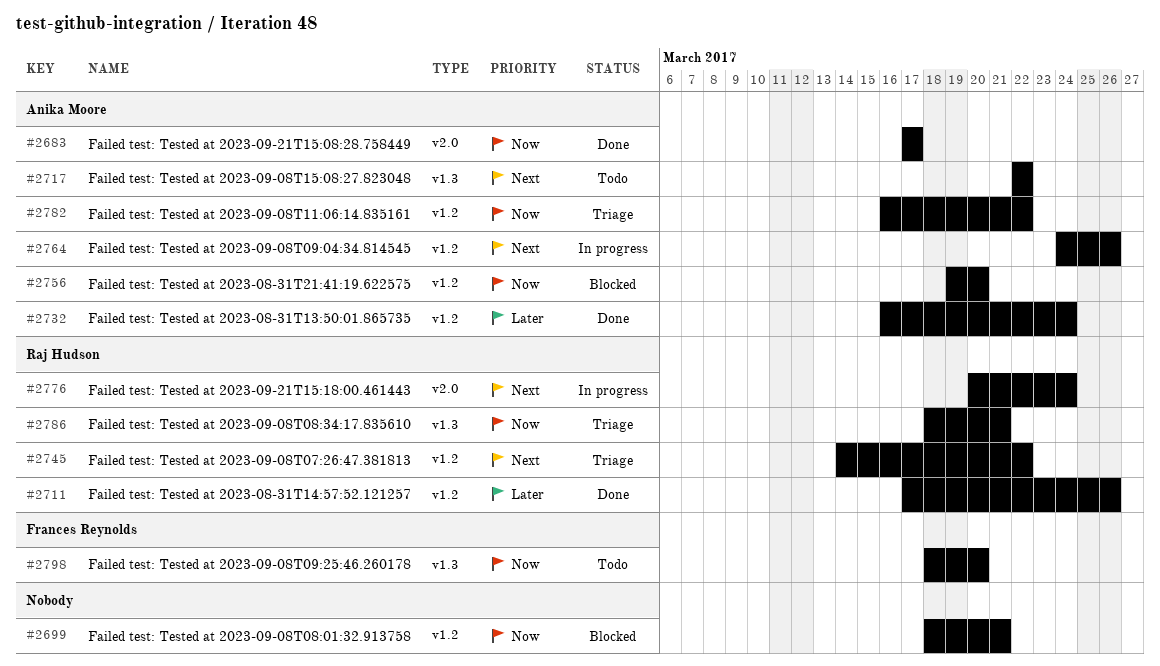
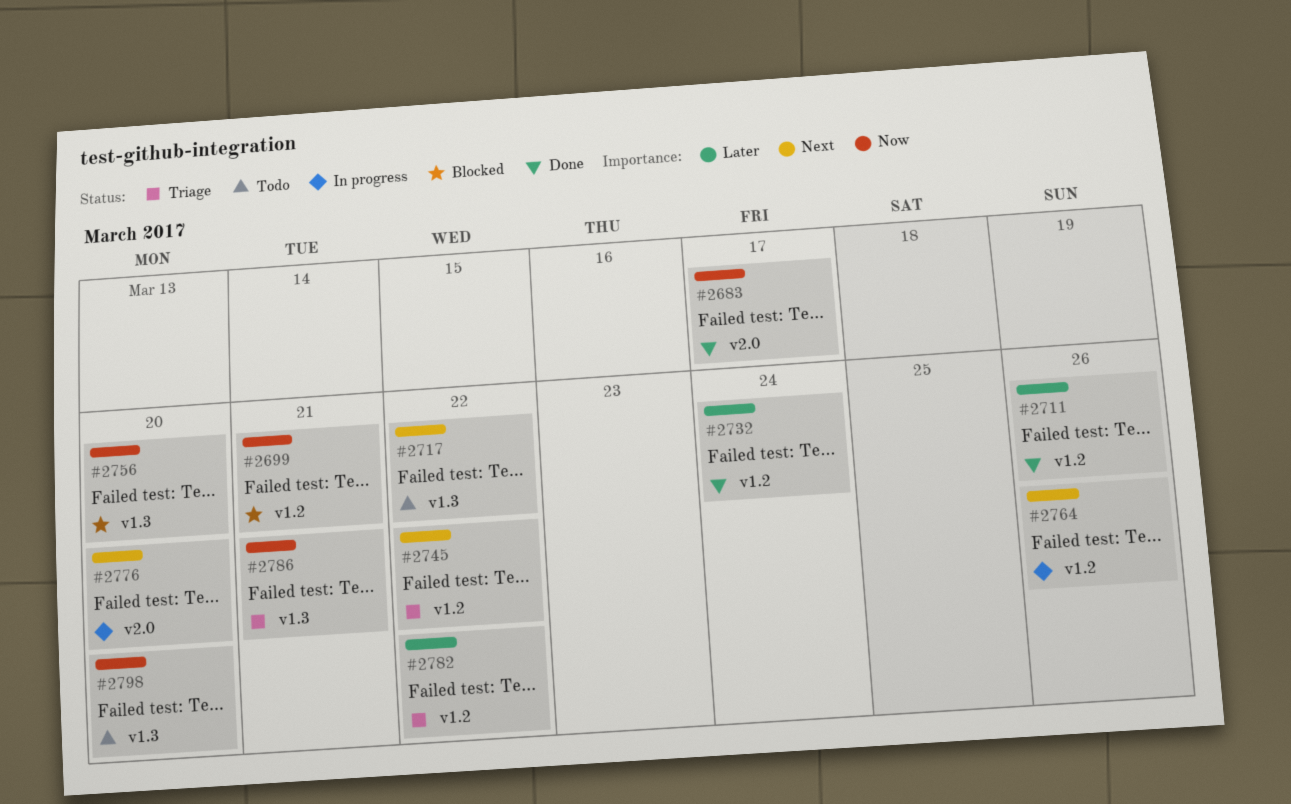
#2756, label: v1.2 -> v1.3
#2776, due: Mar 24 -> Mar 20
#2782, priority: Now -> Later

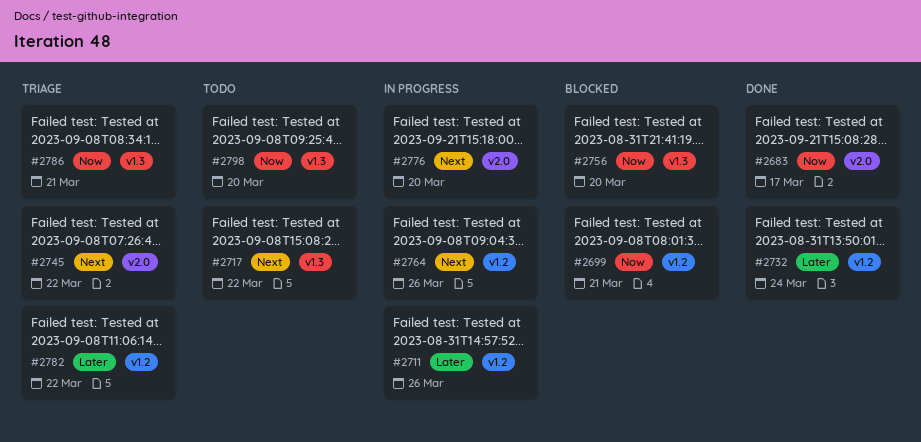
#2711, status: Done -> In progress
#2745, label: v1.2 -> v2.0

